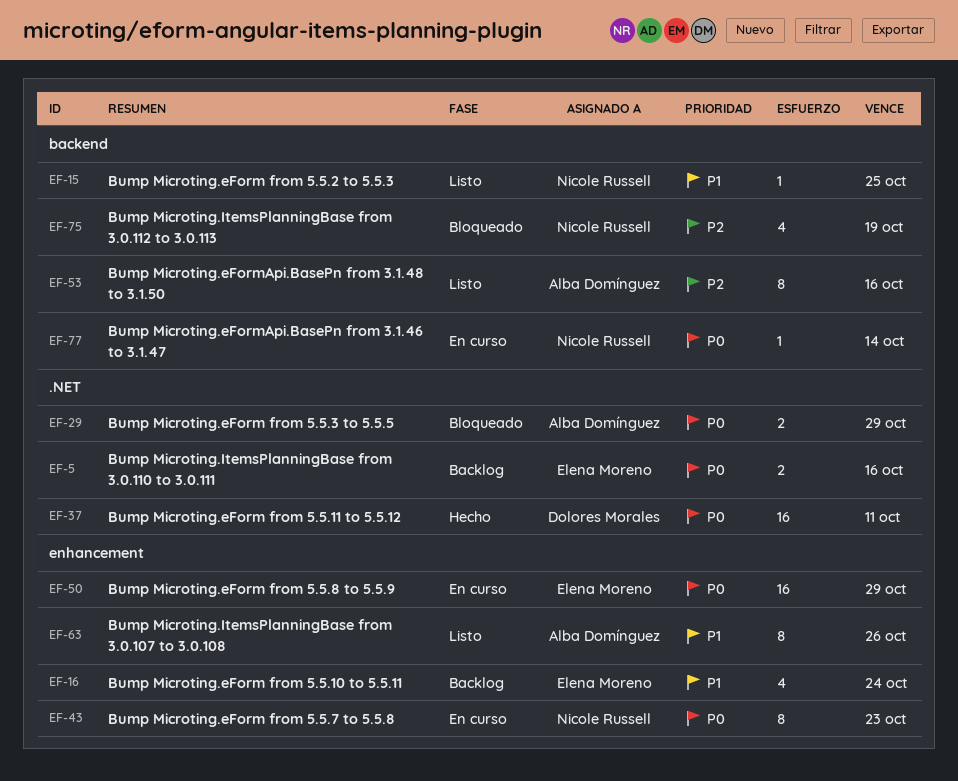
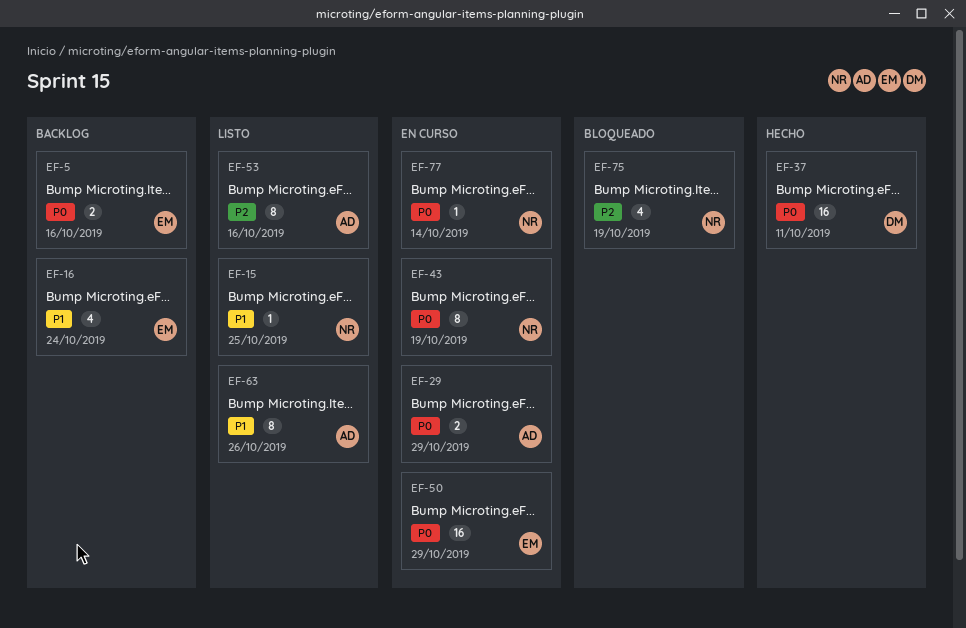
EF-29, status: Bloqueado -> En curso
EF-43, due: Oct 23 -> Oct 19

